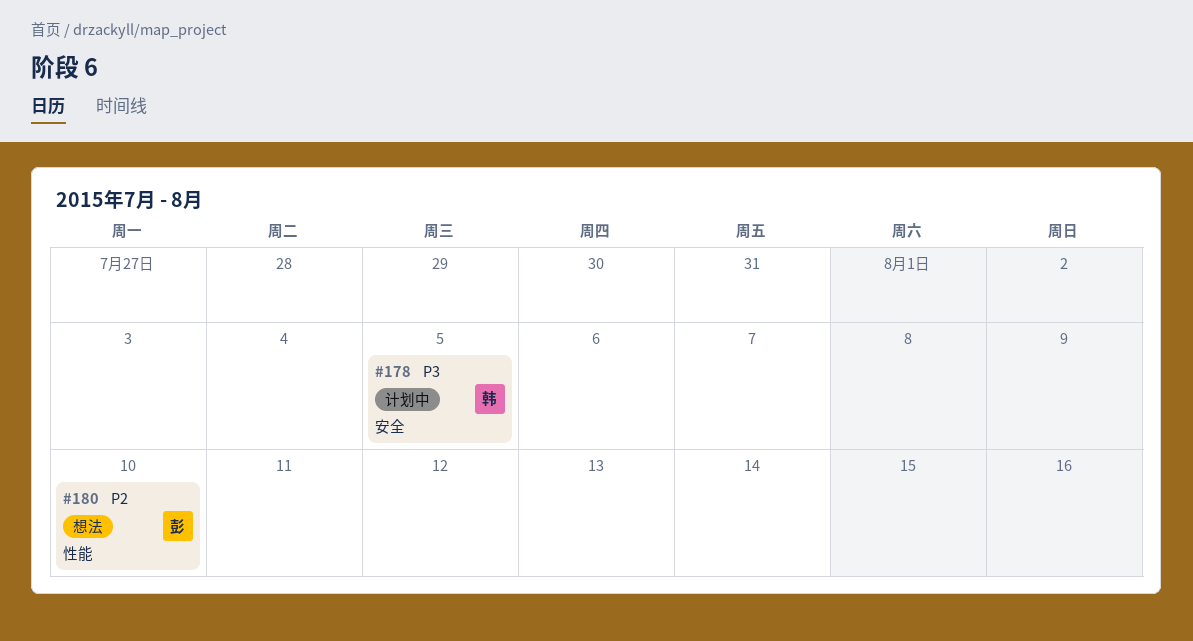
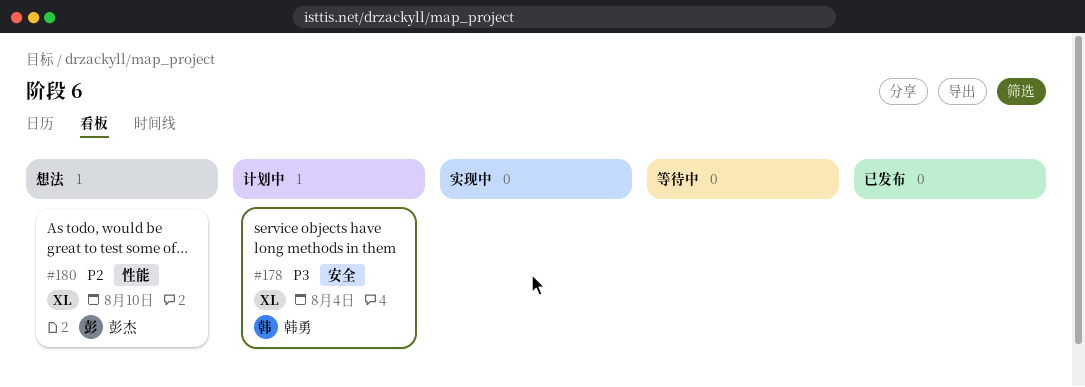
#178, due: Aug 5 -> Aug 4

